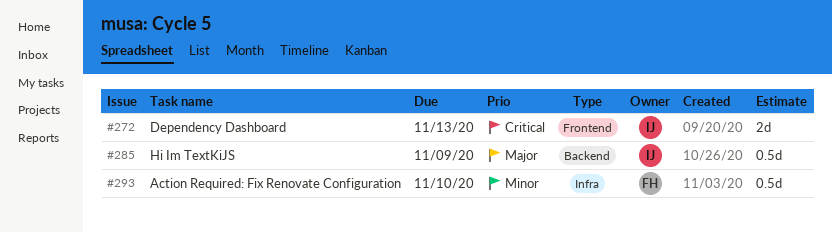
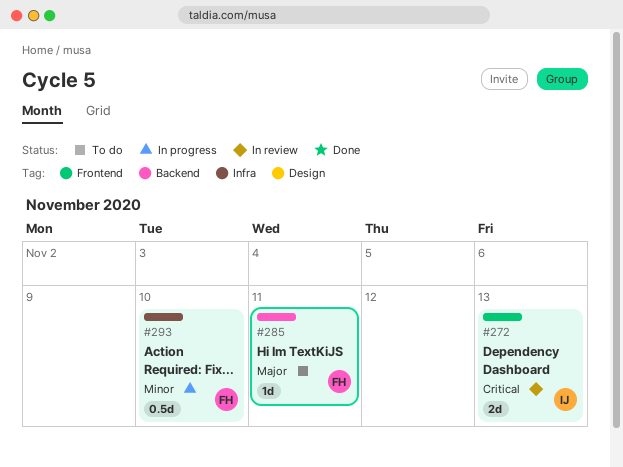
#285, owner: IJ -> FH
#285, estimate: 0.5d -> 1d
#285, due: Nov 9 -> Nov 11

